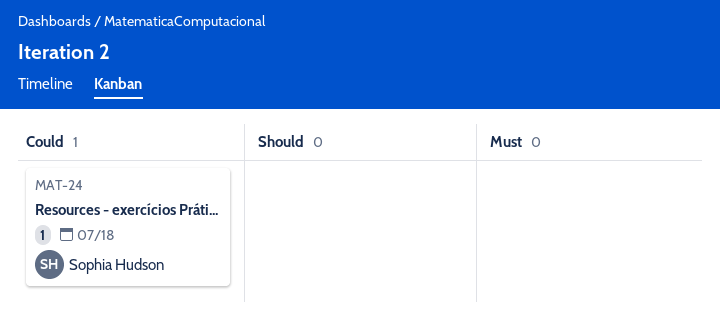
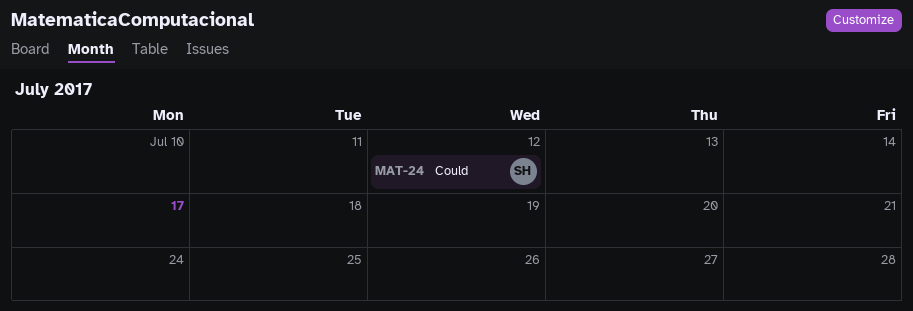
MAT-24, due: Jul 18 -> Jul 12

